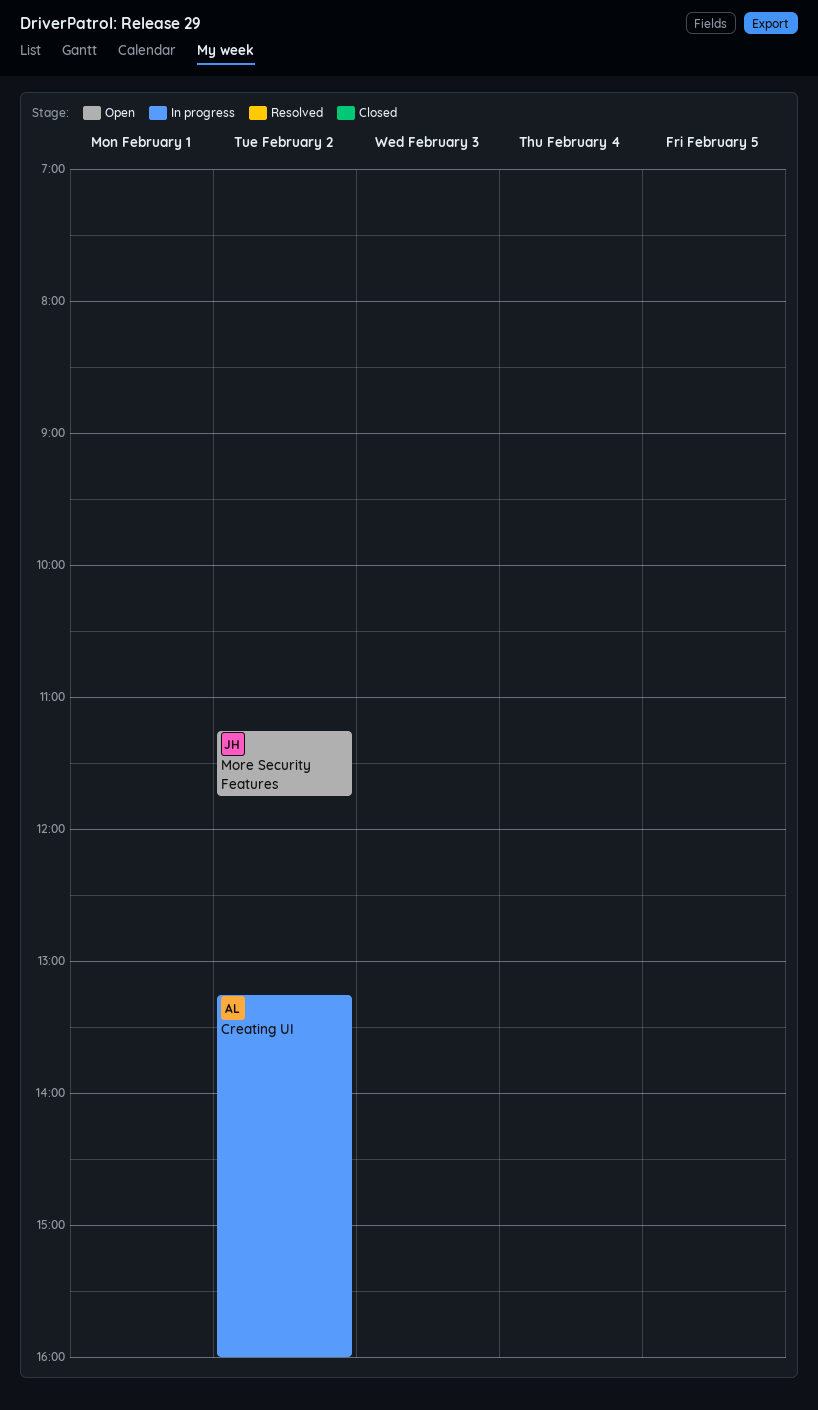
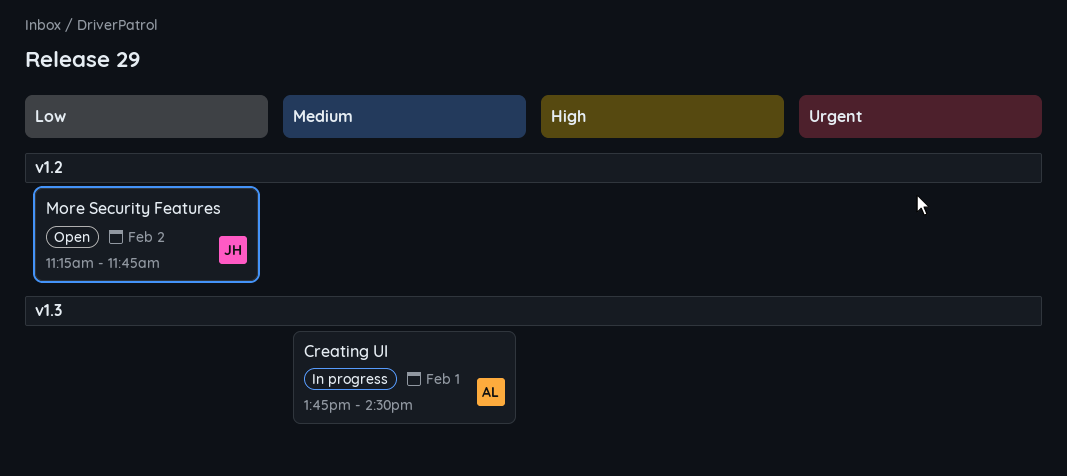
Creating UI, day: Feb 2 -> Feb 1
Creating UI, begins: 13:15 -> 13:45
Creating UI, ends: 16:00 -> 14:30

